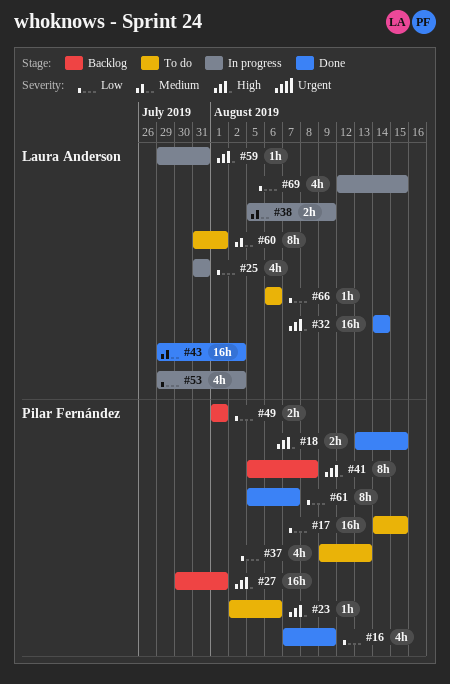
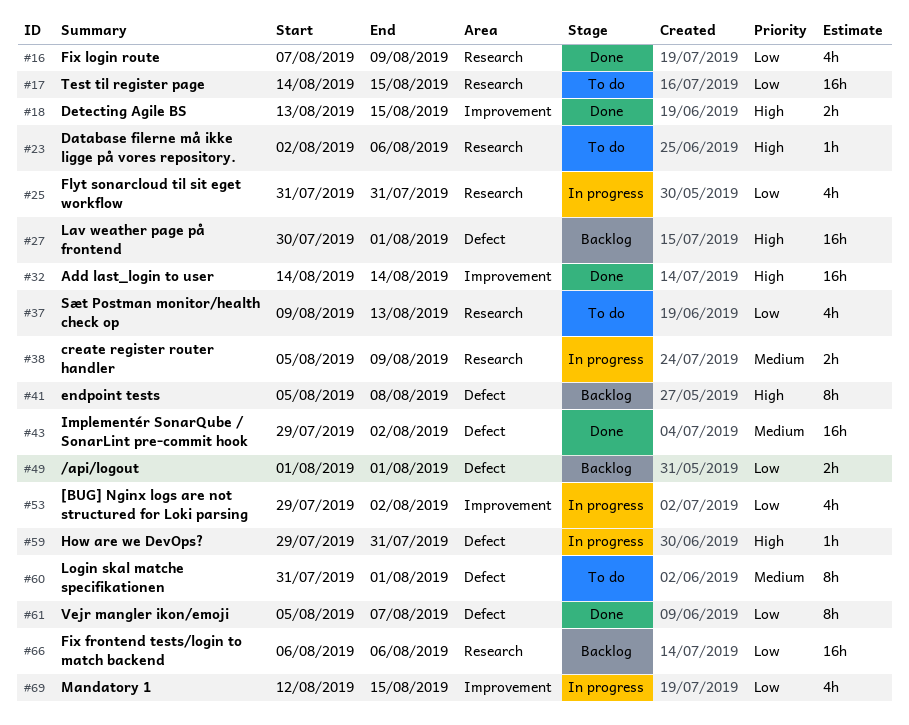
#66, status: To do -> Backlog
#66, estimate: 1h -> 16h

